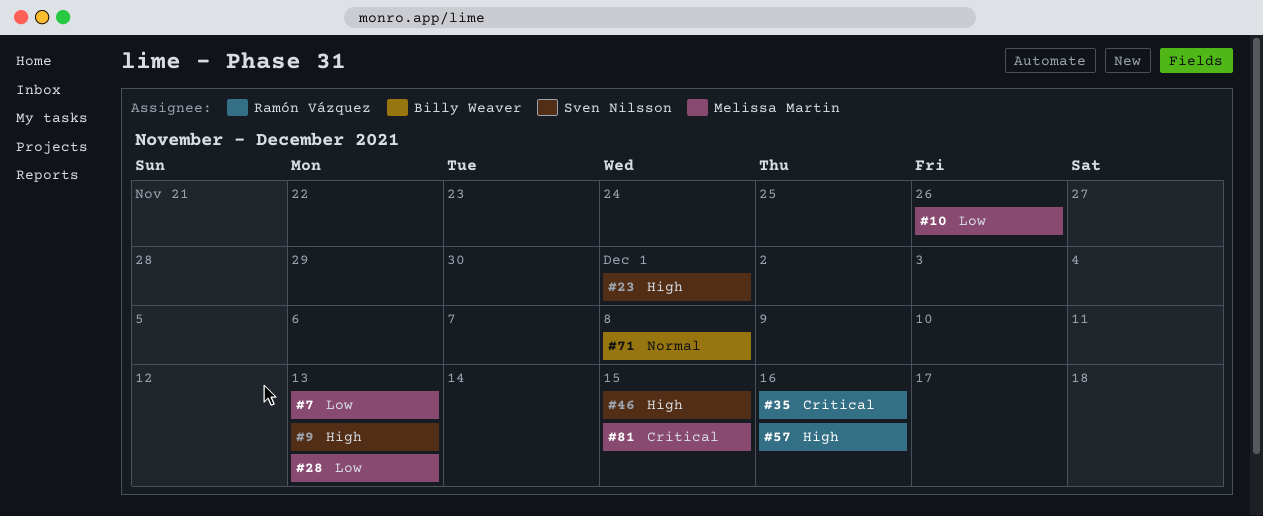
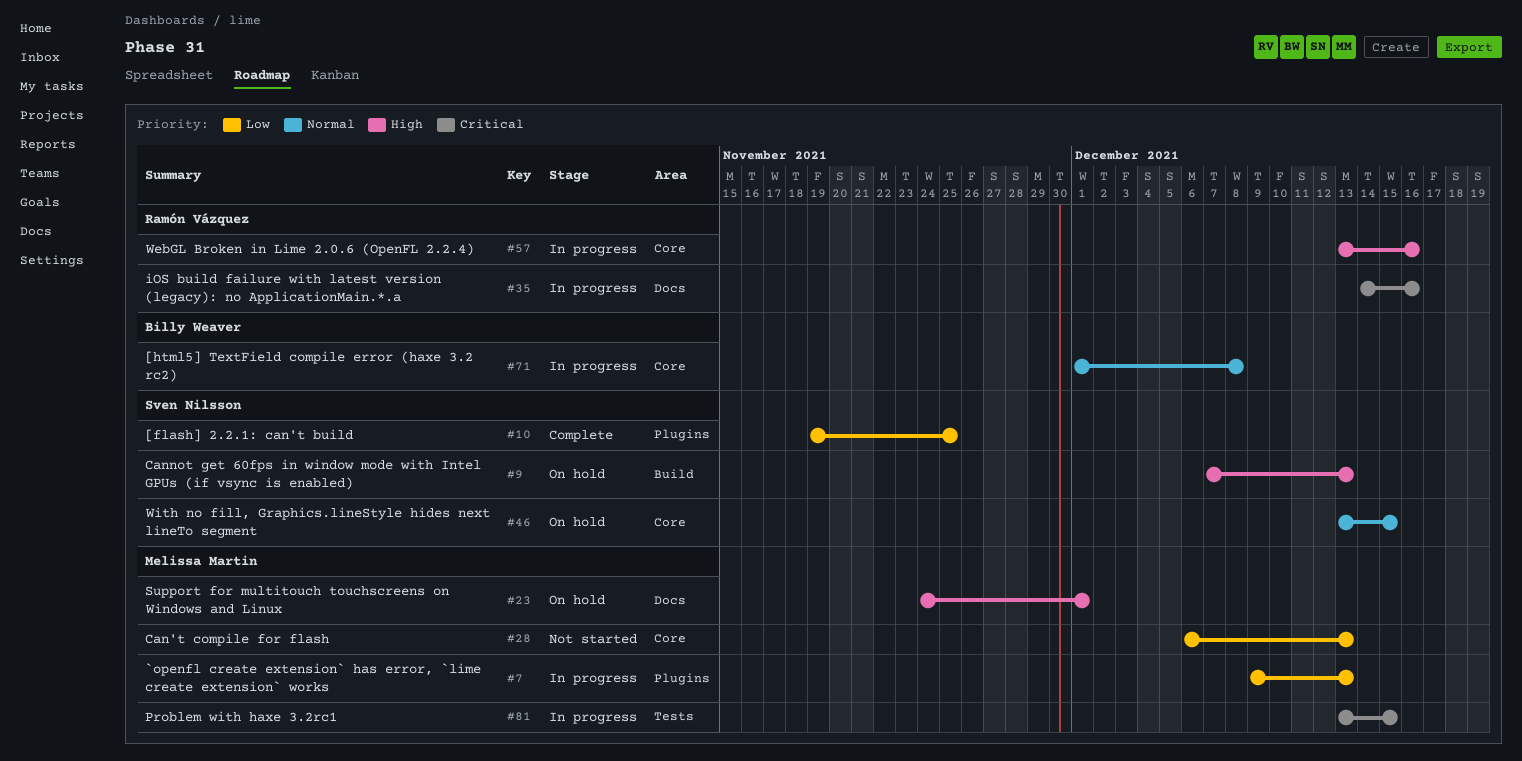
#10, owner: Melissa Martin -> Sven Nilsson
#10, due: Nov 26 -> Nov 25
#23, owner: Sven Nilsson -> Melissa Martin
#46, priority: High -> Normal

